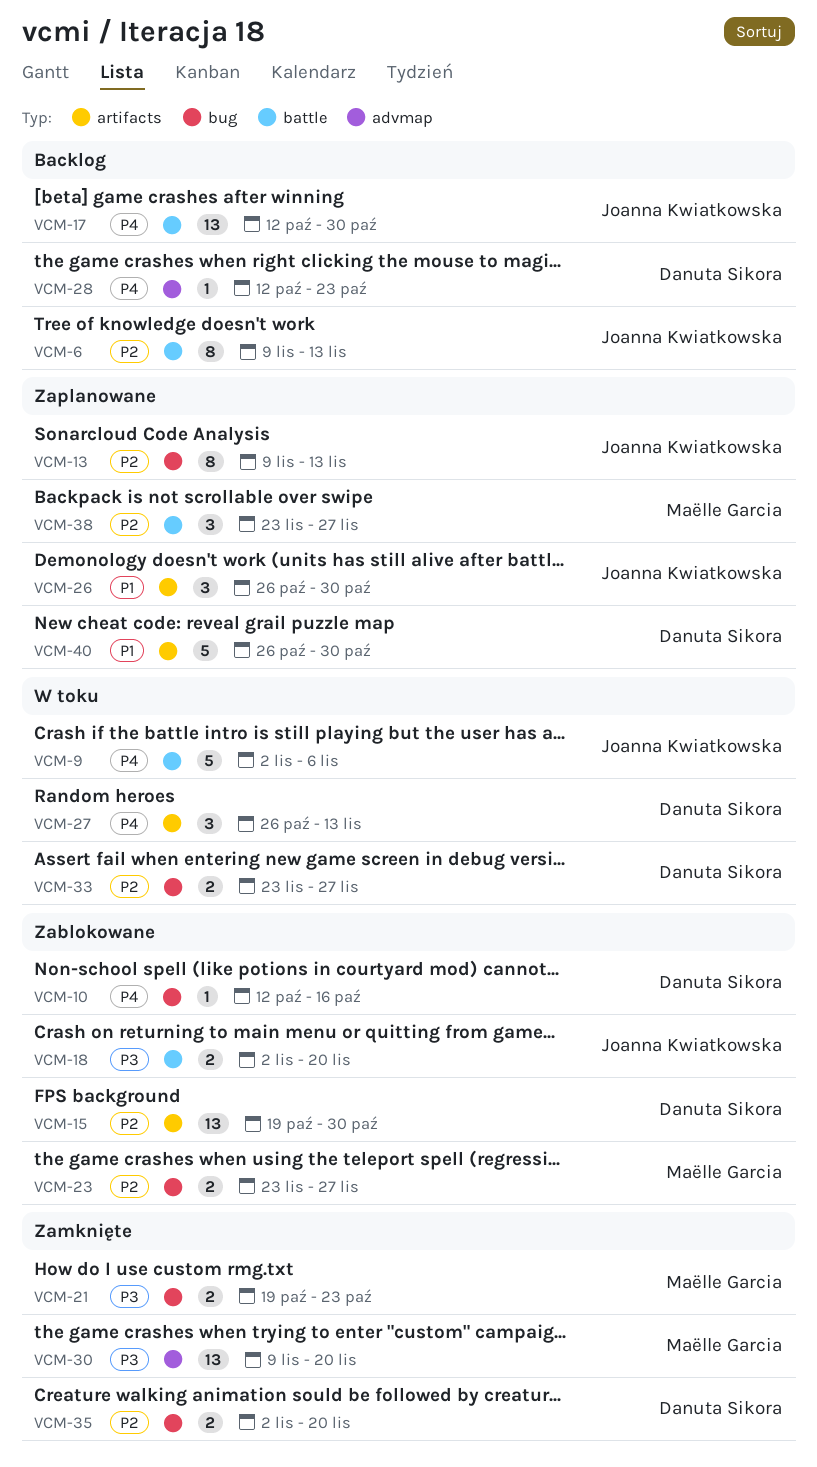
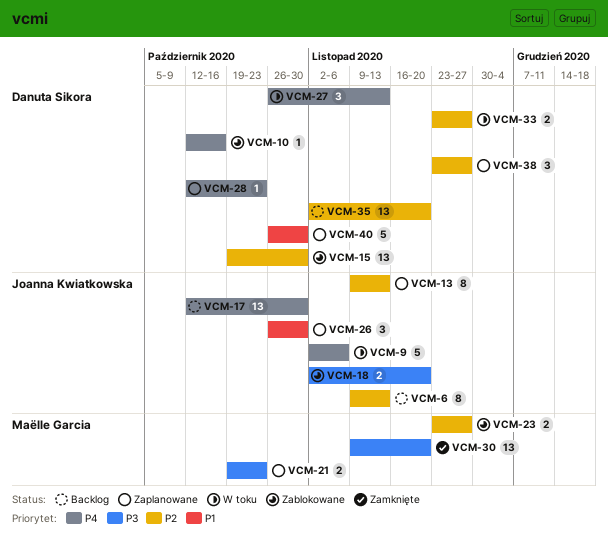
VCM-21, status: Zamknięte -> Zaplanowane
VCM-28, status: Backlog -> Zaplanowane
VCM-35, status: Zamknięte -> Backlog
VCM-35, estimate: 2 -> 13
VCM-38, owner: Maëlle Garcia -> Danuta Sikora

